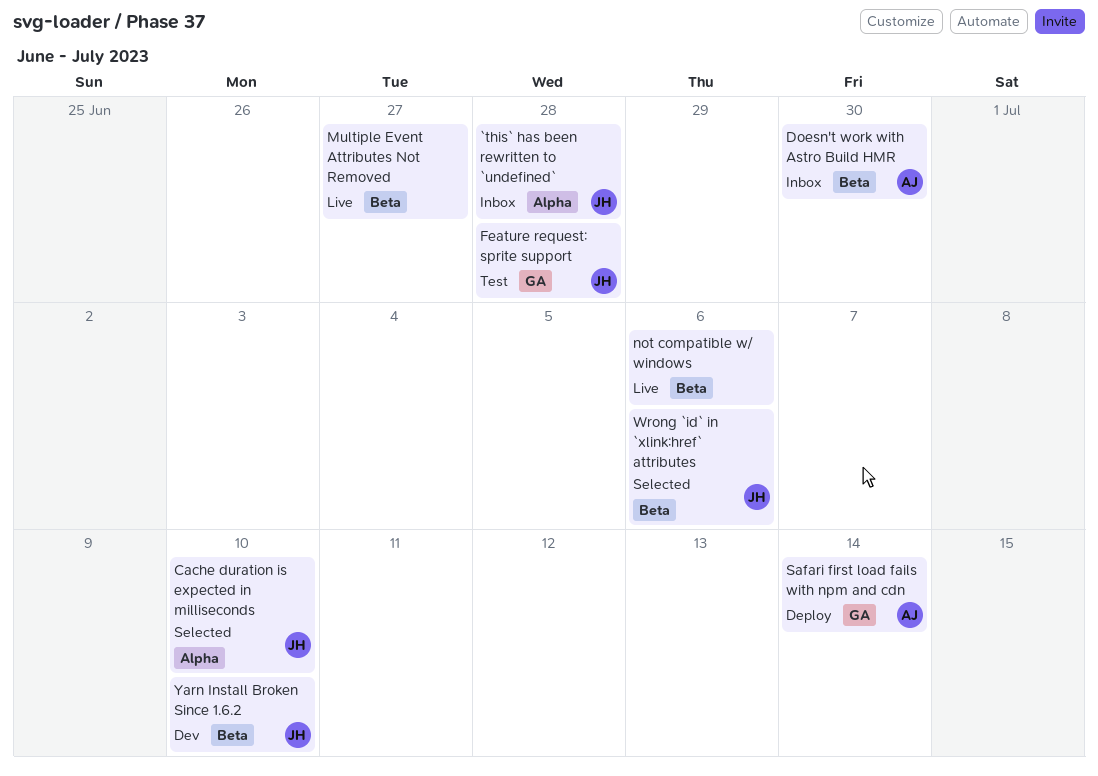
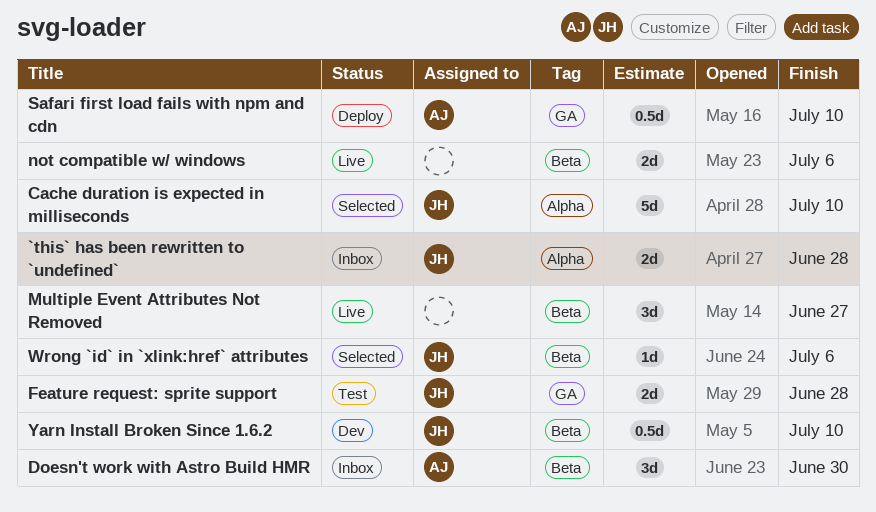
Safari first load fails with npm and cdn, due: Jul 14 -> Jul 10

